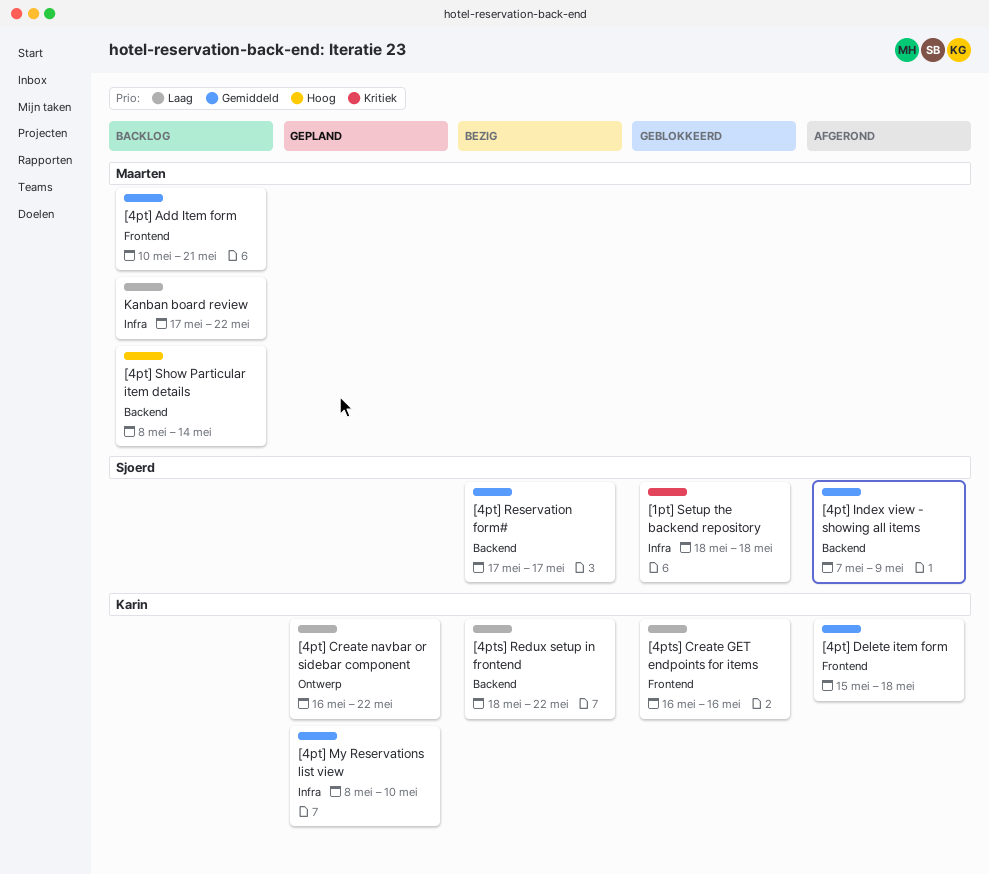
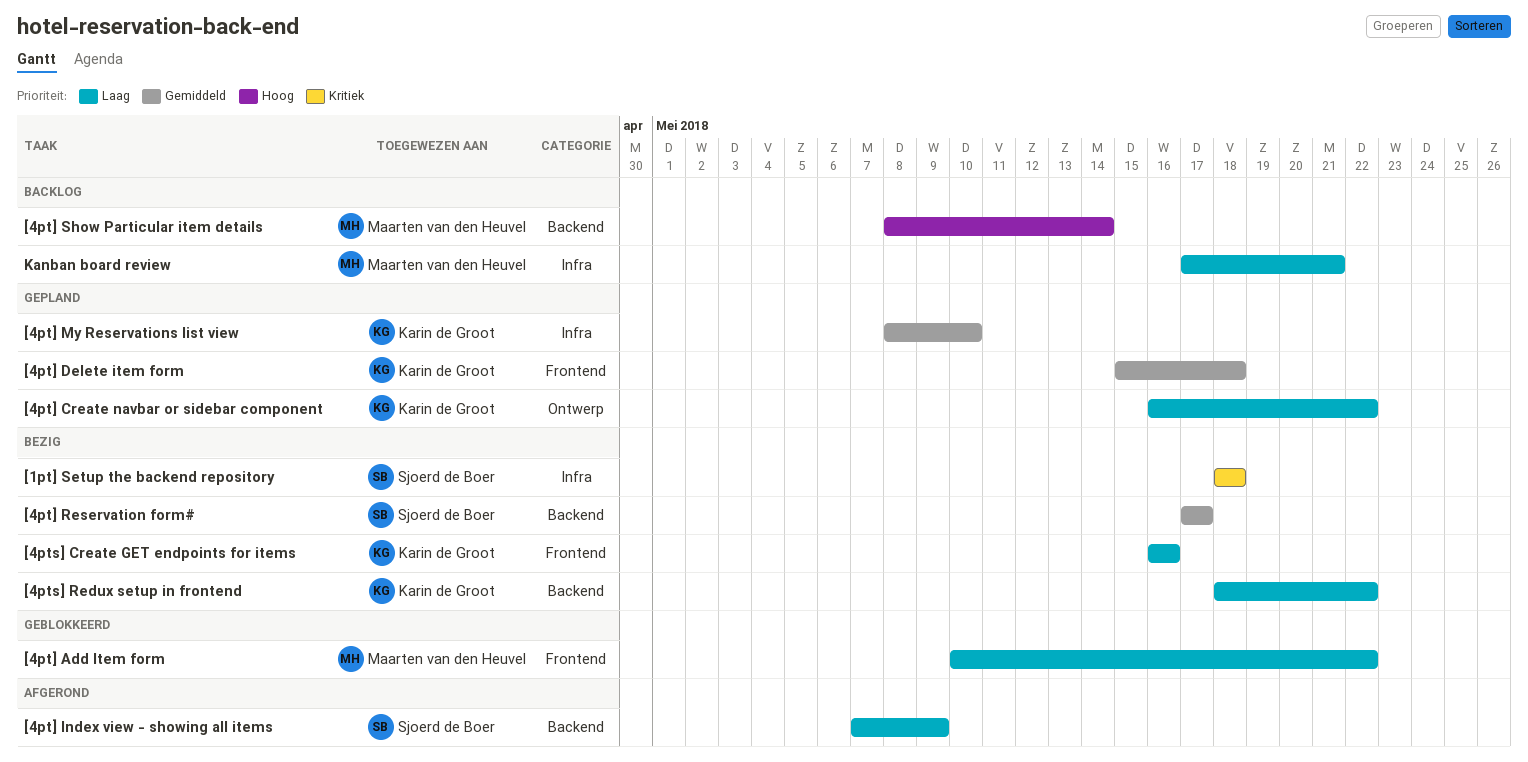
[1pt] Setup the backend repository, status: Geblokkeerd -> Bezig
[4pt] Add Item form, status: Backlog -> Geblokkeerd
[4pt] Add Item form, priority: Gemiddeld -> Laag
[4pt] Add Item form, due: May 21 -> May 22
[4pt] Delete item form, status: Afgerond -> Gepland
[4pt] Index view - showing all items, priority: Gemiddeld -> Laag
[4pts] Create GET endpoints for items, status: Geblokkeerd -> Bezig
Kanban board review, due: May 22 -> May 21

